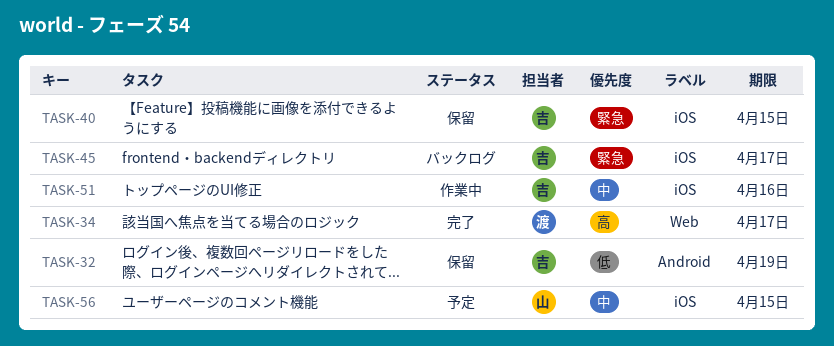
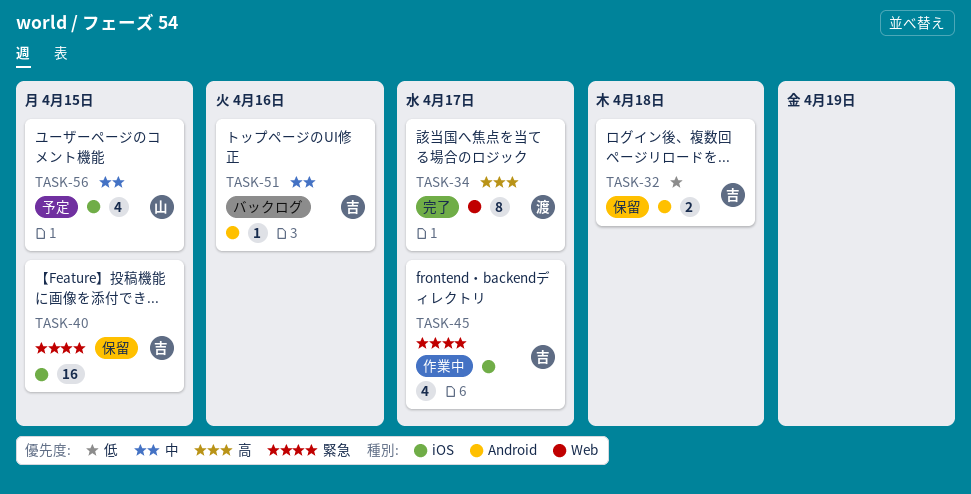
TASK-32, due: Apr 19 -> Apr 18
TASK-45, status: バックログ -> 作業中
TASK-51, status: 作業中 -> バックログ
TASK-51, label: iOS -> Android

